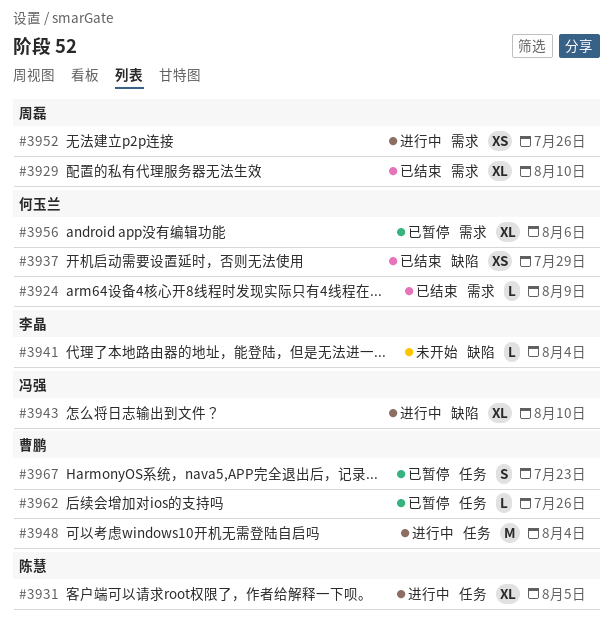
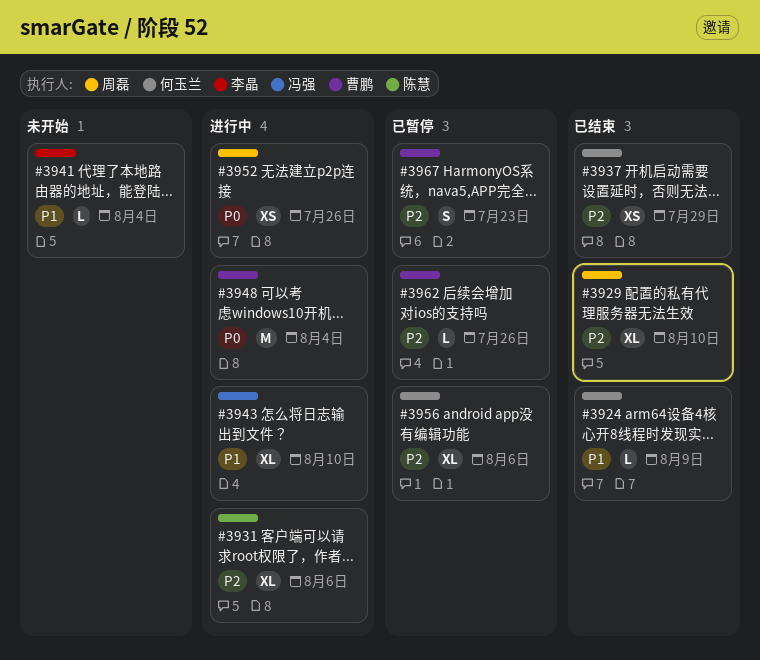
#3931, due: Aug 5 -> Aug 6

